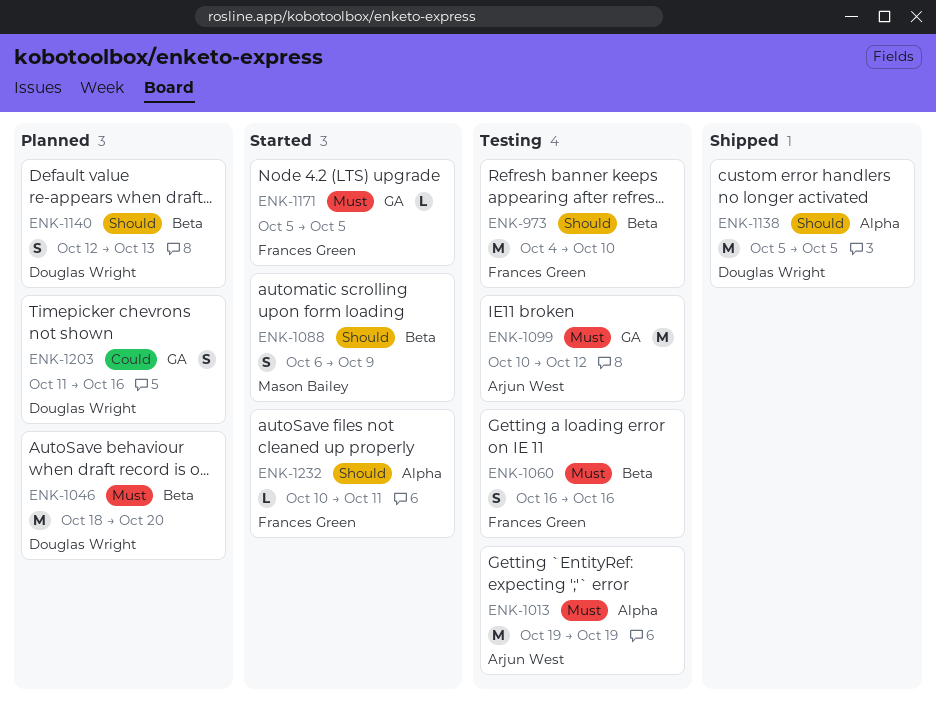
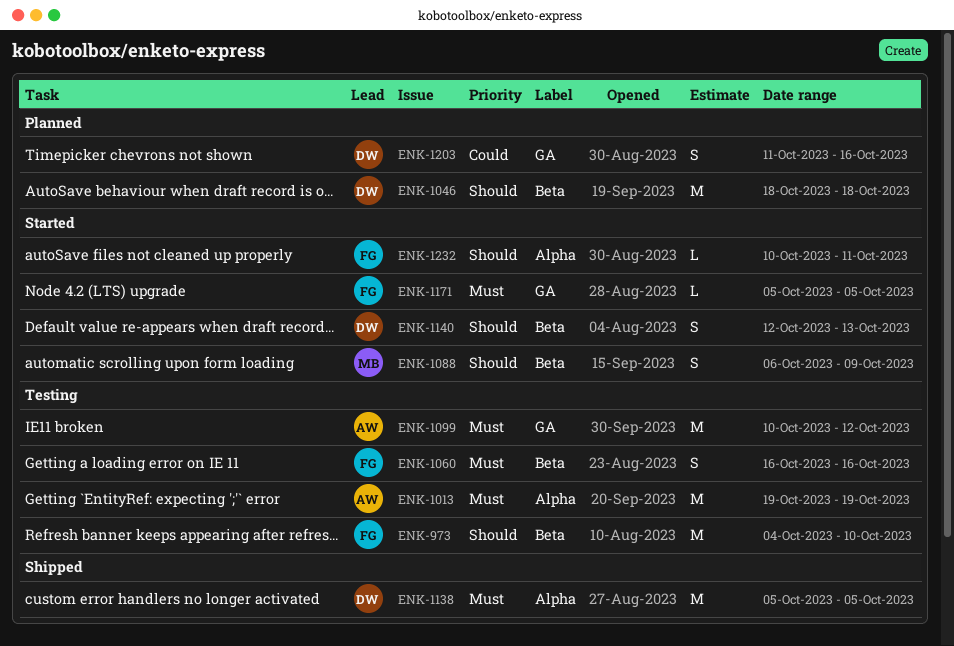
ENK-1046, priority: Must -> Should
ENK-1046, due: Oct 20 -> Oct 18
ENK-1138, priority: Should -> Must
ENK-1140, status: Planned -> Started

